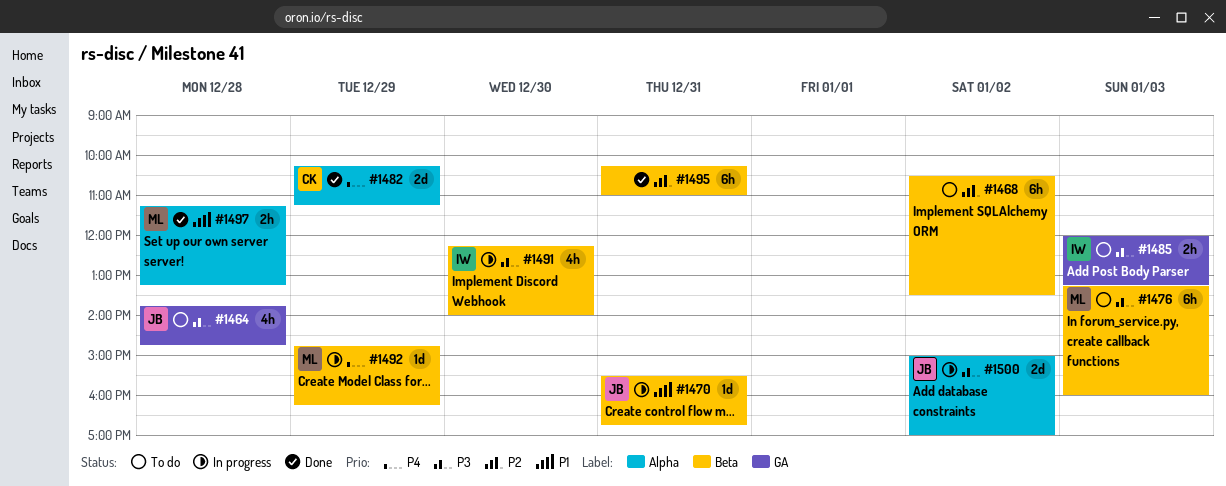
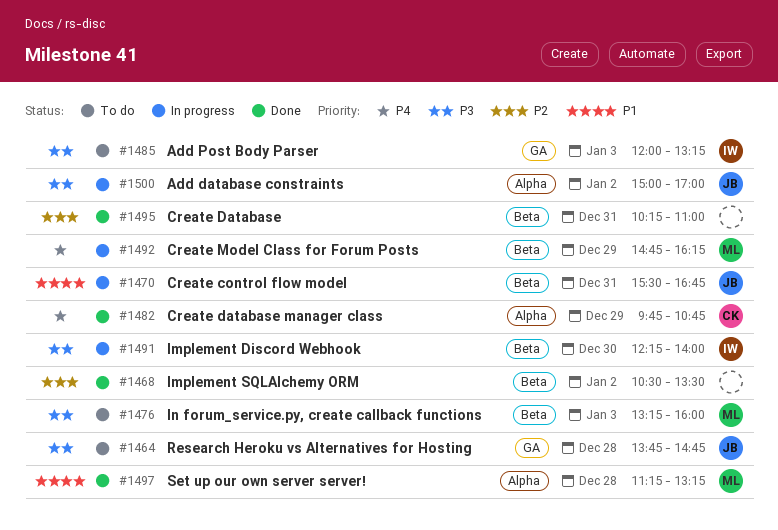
#1468, status: To do -> Done
#1482, begins: 10:15 -> 09:45
#1482, ends: 11:15 -> 10:45

